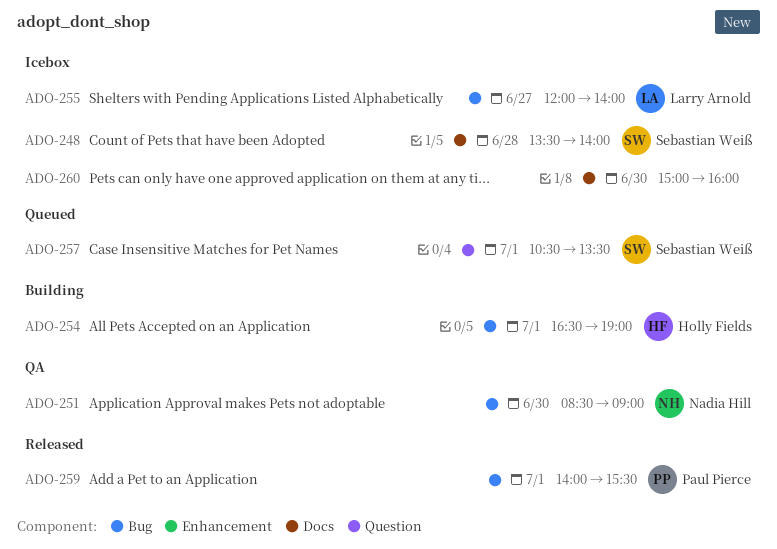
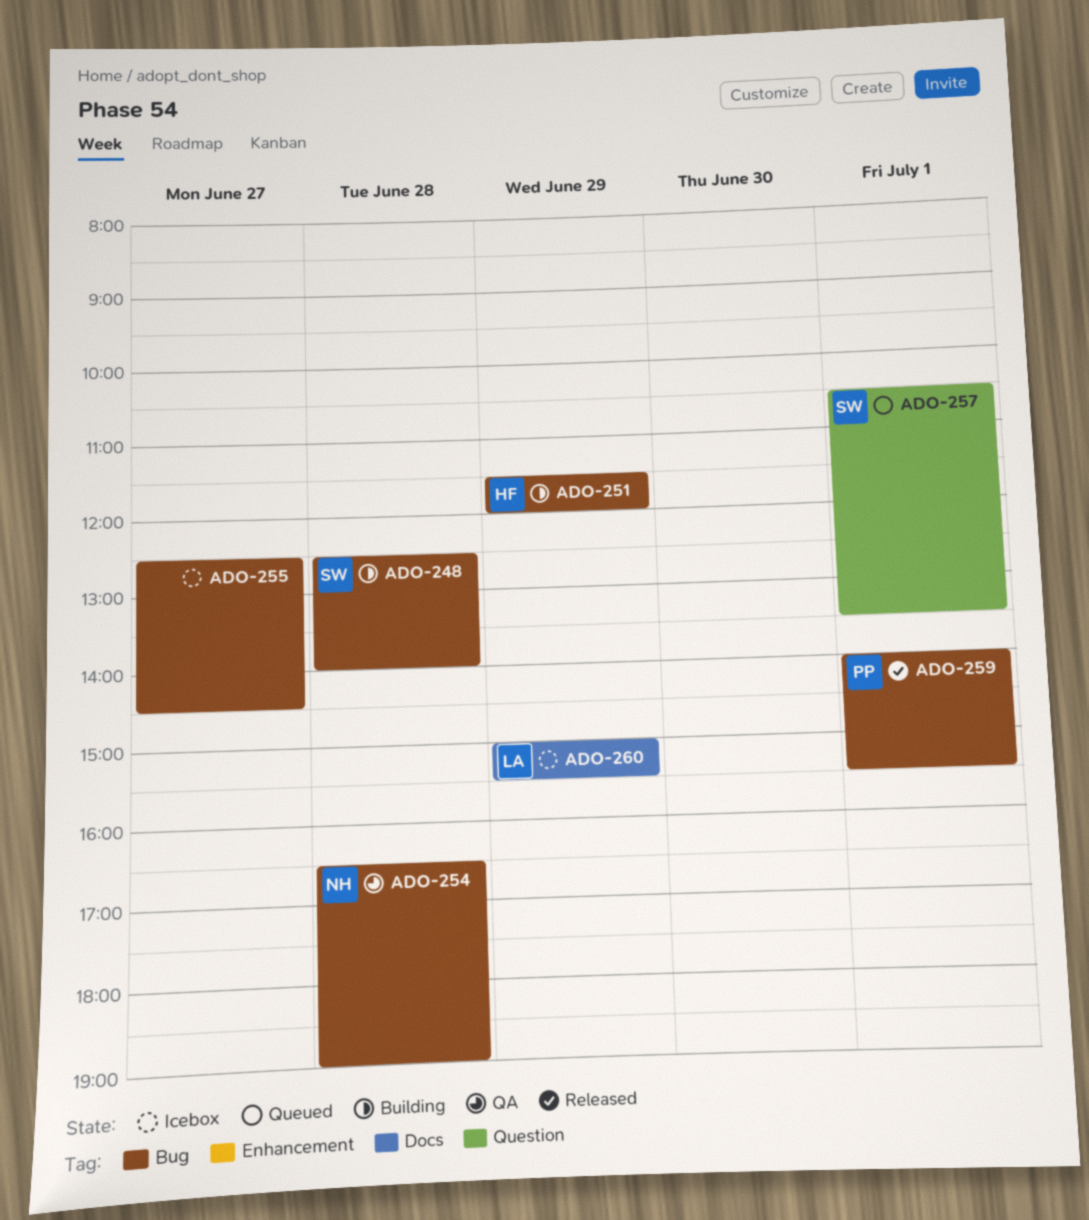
ADO-248, status: Icebox -> Building
ADO-248, label: Docs -> Bug
ADO-248, begins: 13:30 -> 12:30
ADO-251, status: QA -> Building
ADO-251, owner: Nadia Hill -> Holly Fields
ADO-251, day: Jun 30 -> Jun 29
ADO-251, begins: 08:30 -> 11:30
ADO-251, ends: 09:00 -> 12:00
ADO-254, status: Building -> QA
ADO-254, owner: Holly Fields -> Nadia Hill
ADO-254, day: Jul 1 -> Jun 28
ADO-255, owner: Larry Arnold -> none
ADO-255, begins: 12:00 -> 12:30
ADO-255, ends: 14:00 -> 14:30
ADO-260, owner: none -> Larry Arnold
ADO-260, day: Jun 30 -> Jun 29
ADO-260, ends: 16:00 -> 15:30

